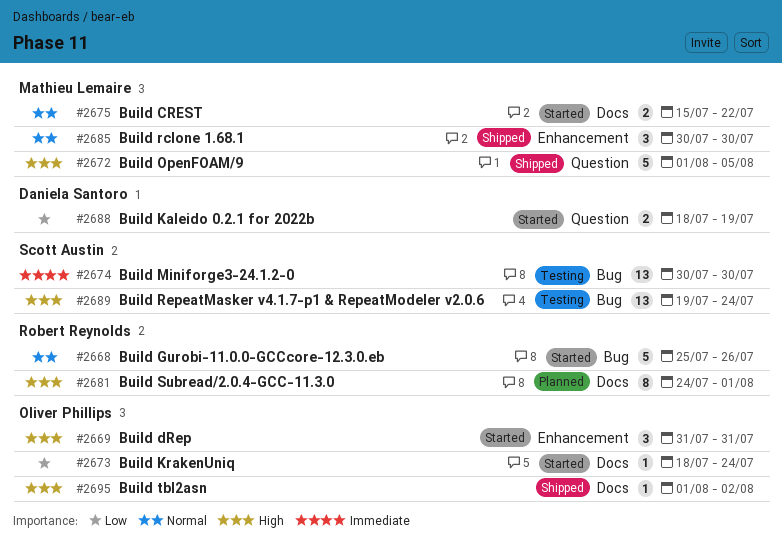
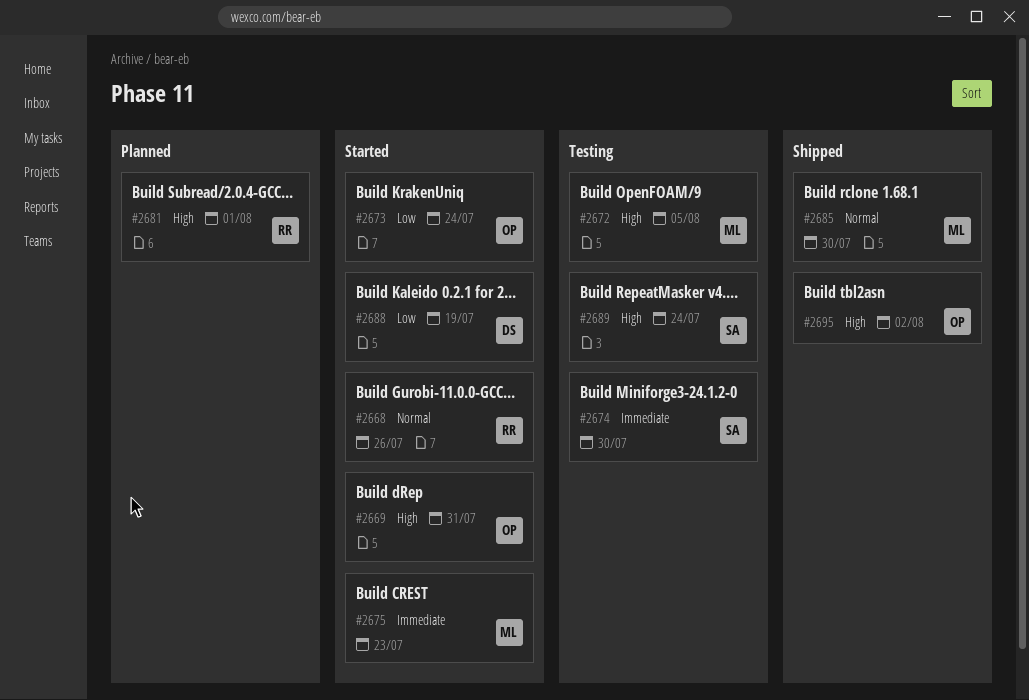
#2672, status: Shipped -> Testing
#2675, priority: Normal -> Immediate
#2675, due: Jul 22 -> Jul 23

